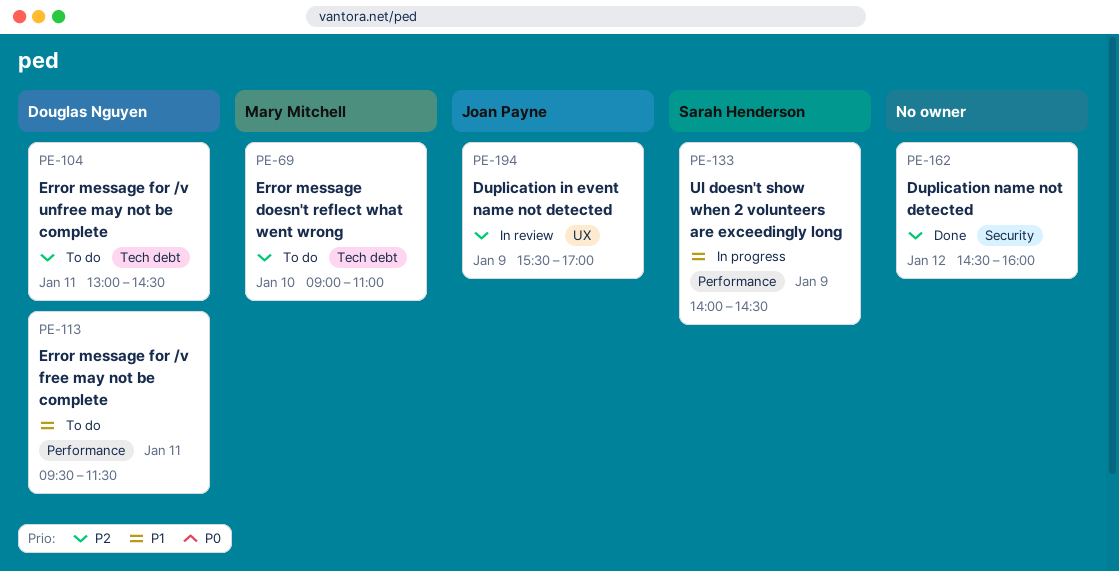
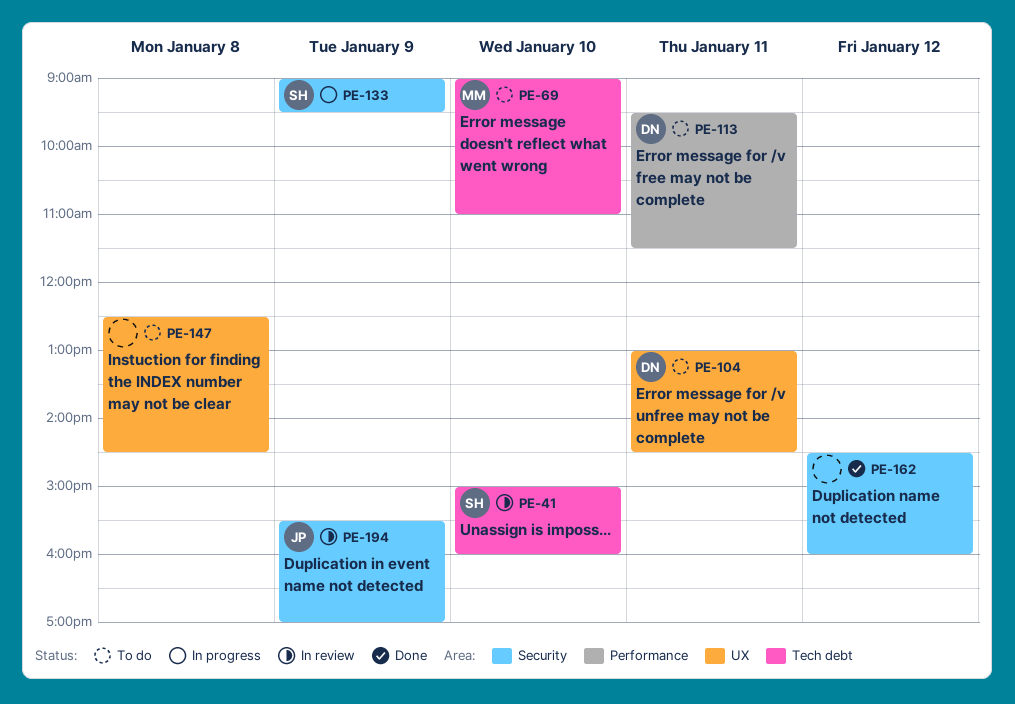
PE-41: none -> present
PE-104, label: Tech debt -> UX
PE-133, label: Performance -> Security
PE-133, begins: 14:00 -> 09:00
PE-133, ends: 14:30 -> 09:30
PE-147: none -> present
PE-194, label: UX -> Security

